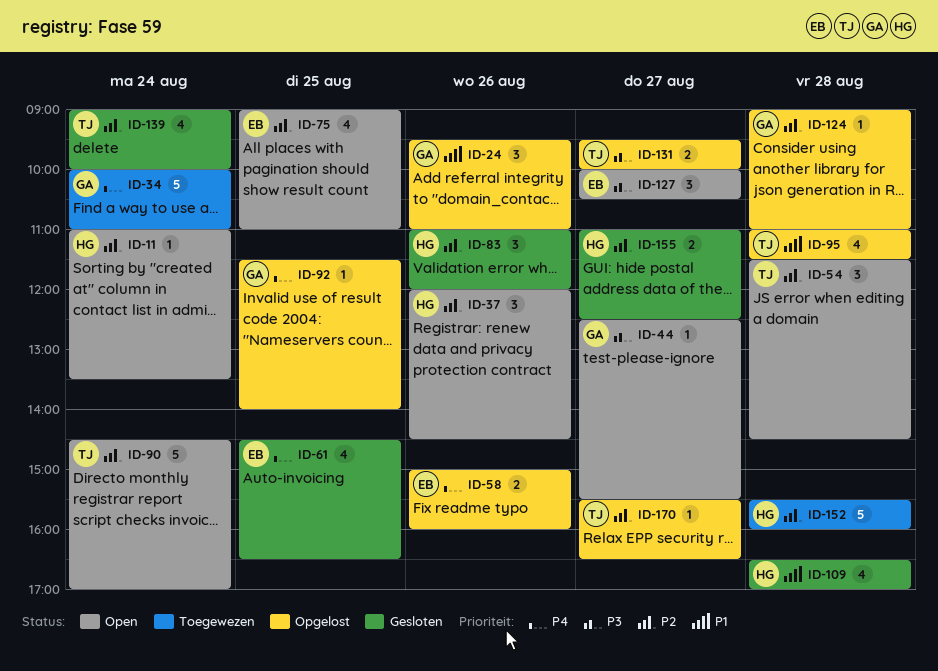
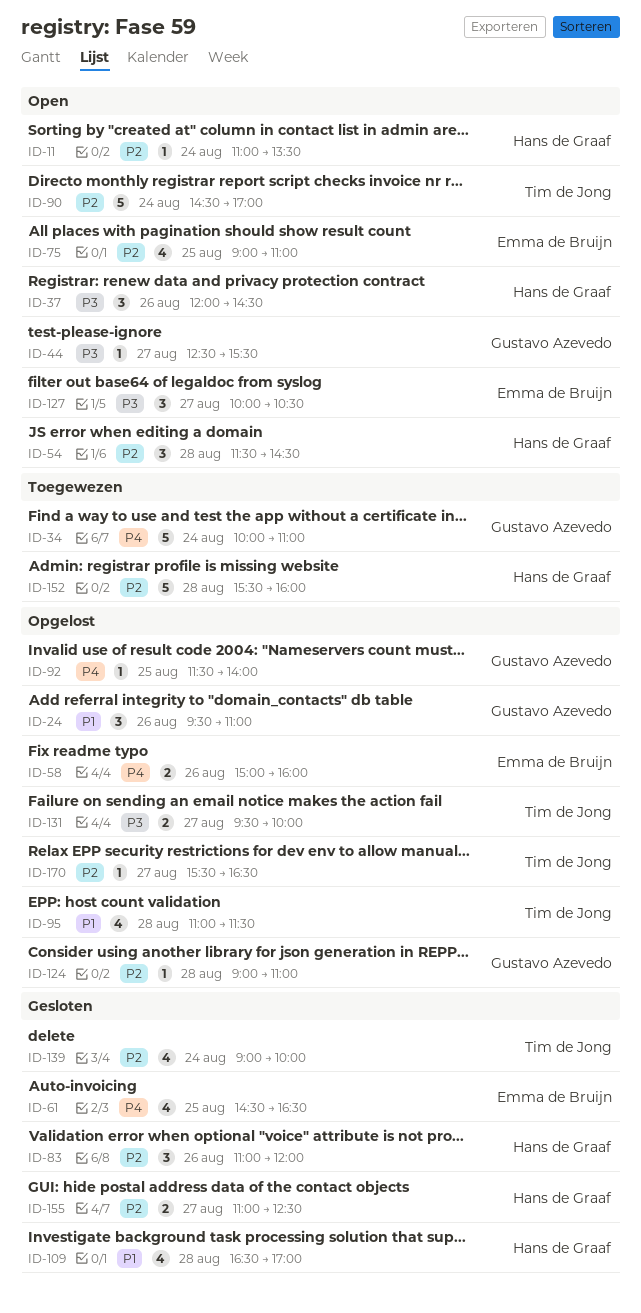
ID-37, priority: P2 -> P3
ID-54, owner: Tim de Jong -> Hans de Graaf

